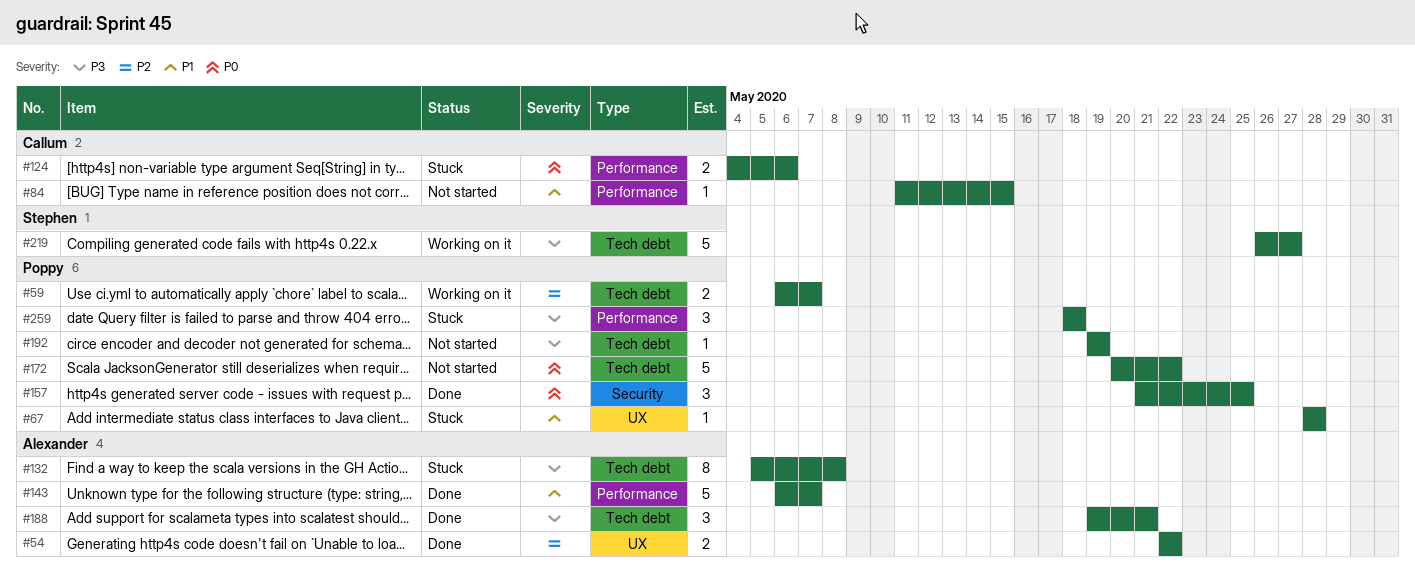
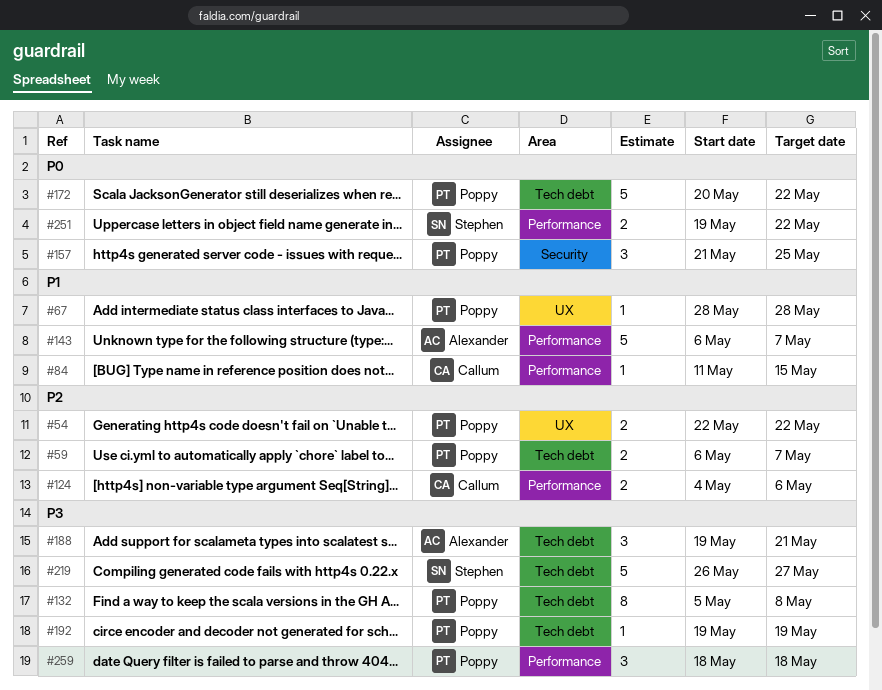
#54, owner: Alexander -> Poppy
#124, priority: P0 -> P2
#132, owner: Alexander -> Poppy
#251: none -> present

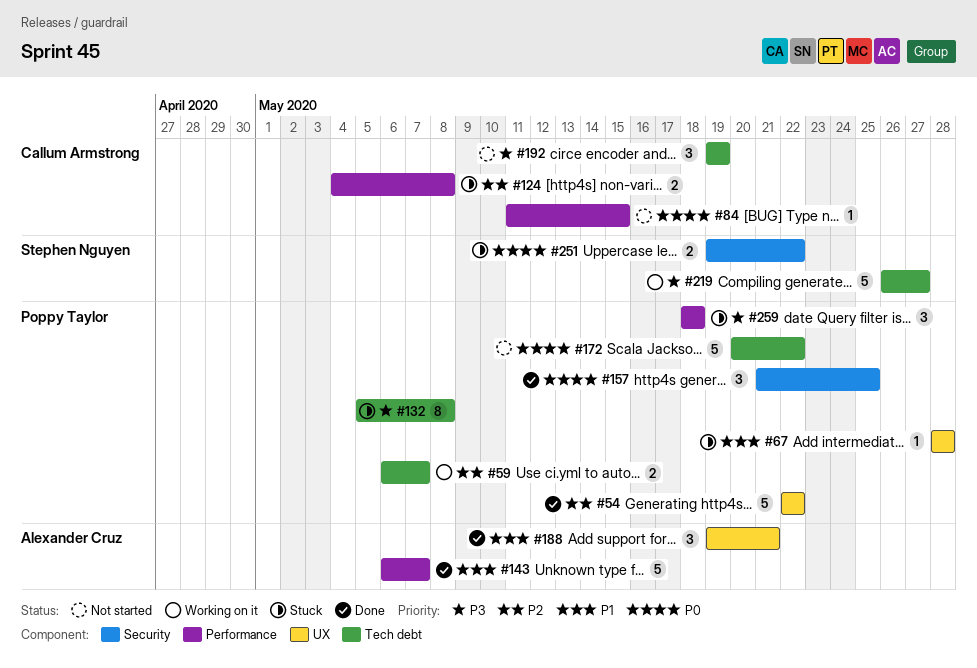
#54, estimate: 2 -> 5
#84, priority: P1 -> P0
#124, due: May 6 -> May 8
#188, priority: P3 -> P1
#188, label: Tech debt -> UX
#192, owner: Poppy Taylor -> Callum Armstrong
#192, estimate: 1 -> 3
#251, label: Performance -> Security

